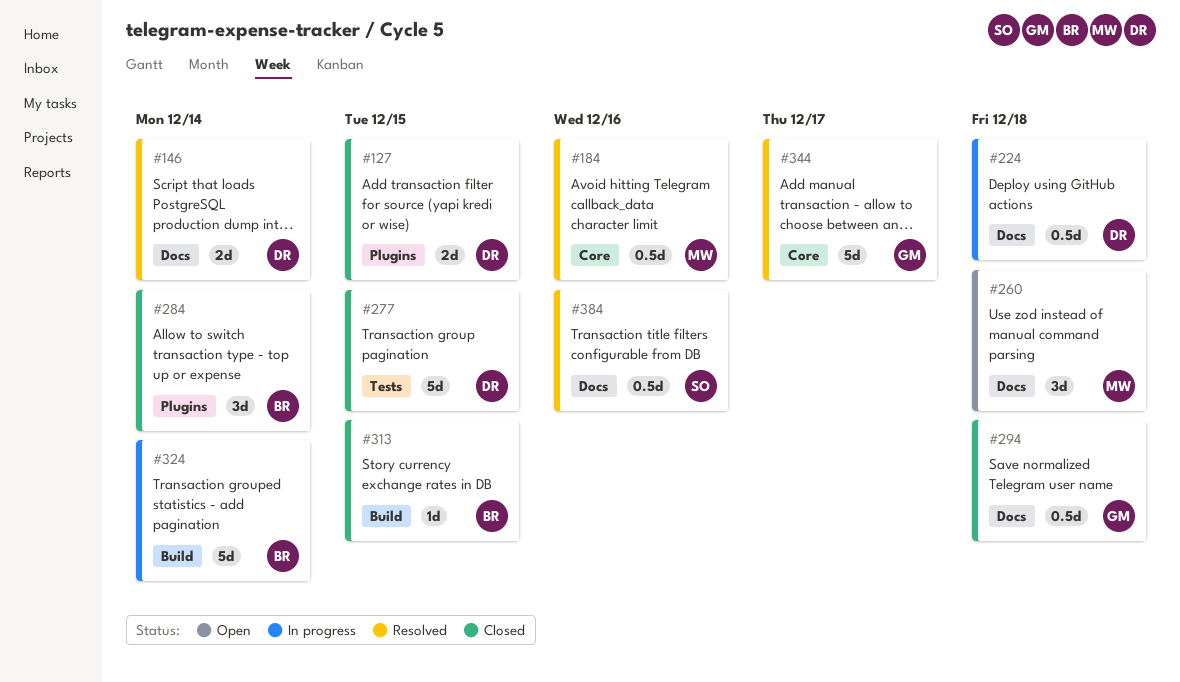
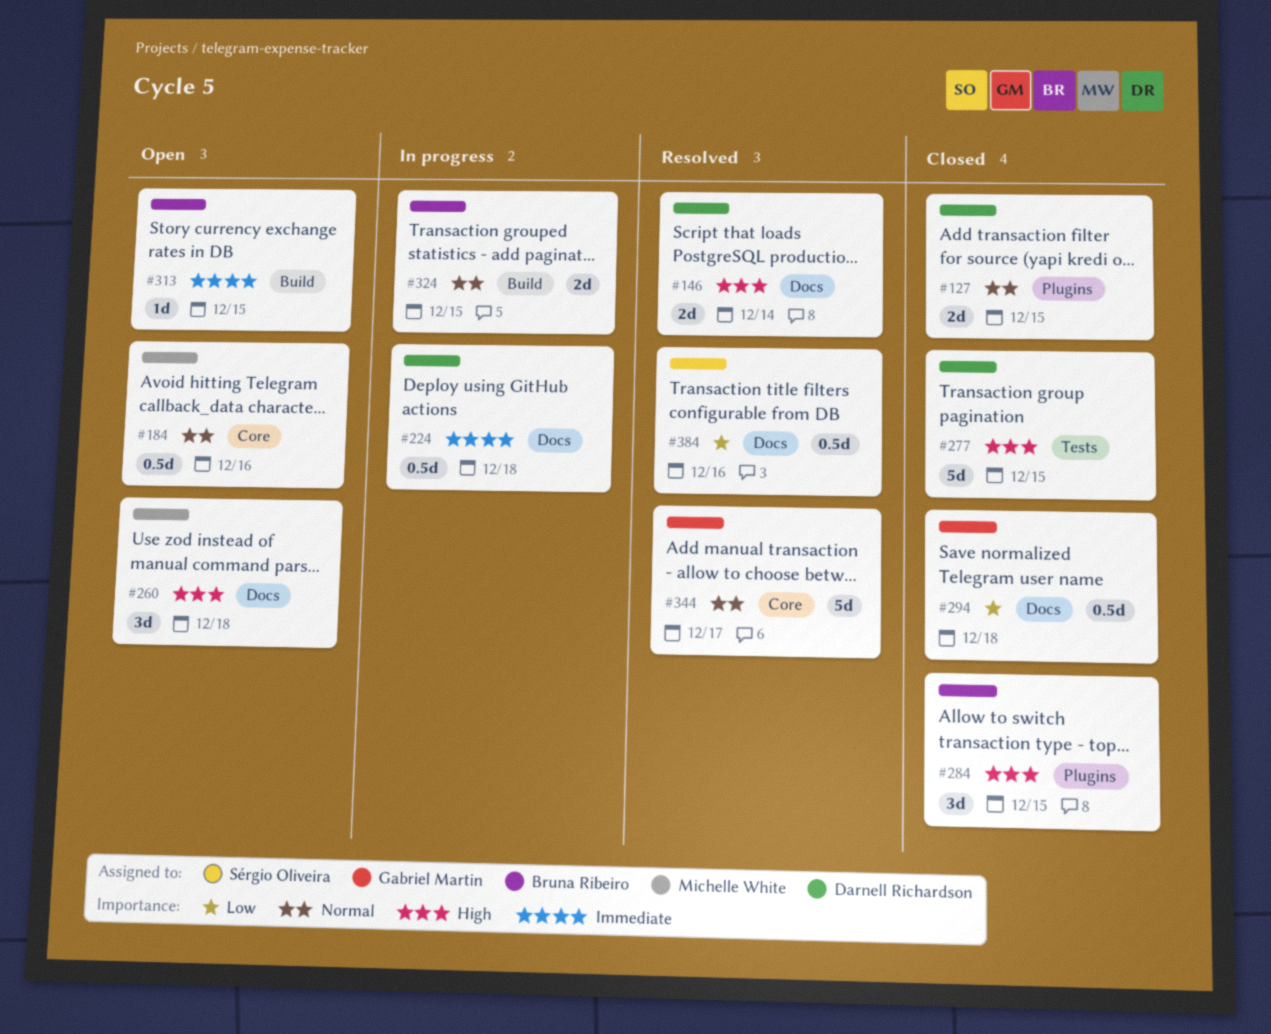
#184, status: Resolved -> Open
#284, due: Dec 14 -> Dec 15
#313, status: Closed -> Open
#324, estimate: 5d -> 2d
#324, due: Dec 14 -> Dec 15

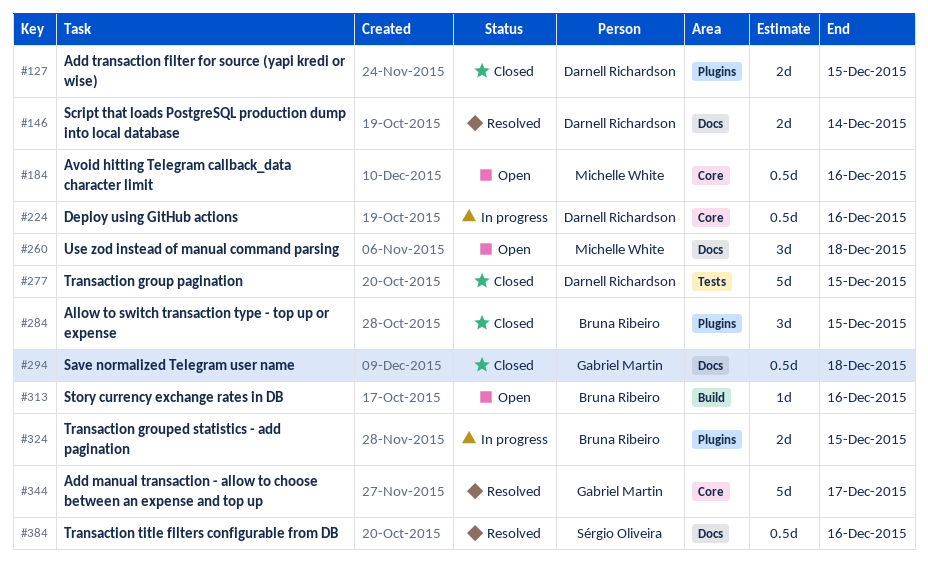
#224, label: Docs -> Core
#224, due: Dec 18 -> Dec 16
#313, due: Dec 15 -> Dec 16
#324, label: Build -> Plugins

